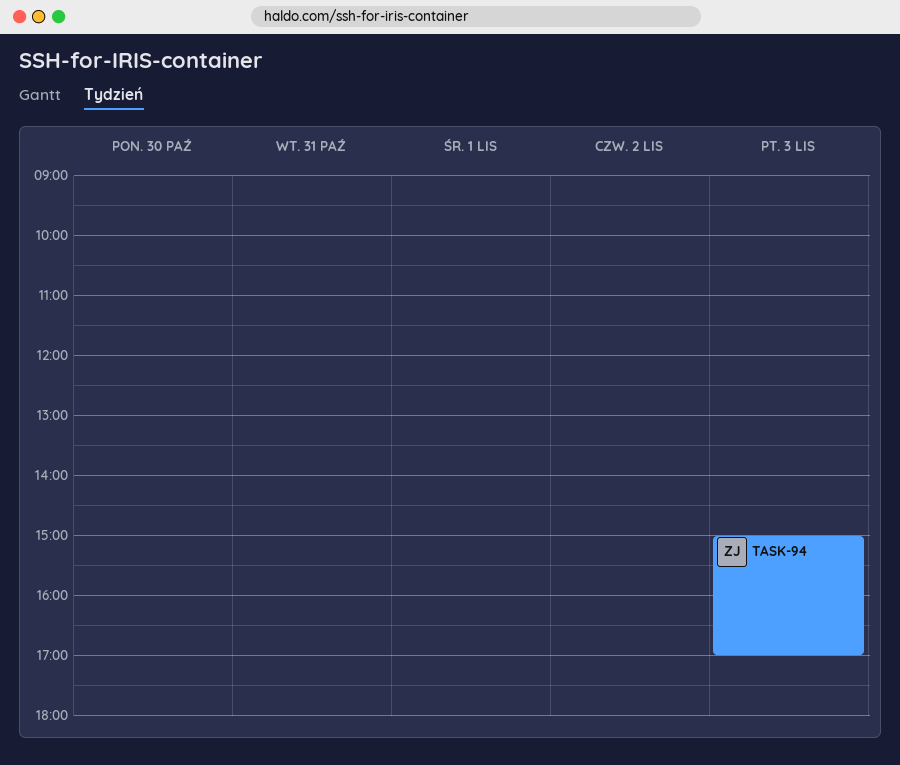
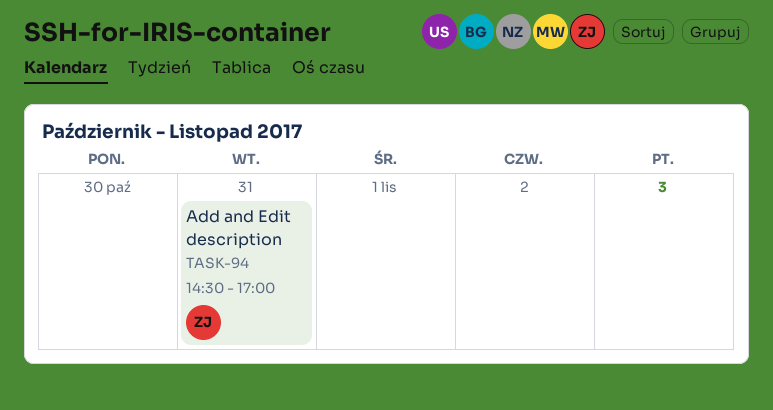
TASK-94, day: Nov 3 -> Oct 31
TASK-94, begins: 15:00 -> 14:30

